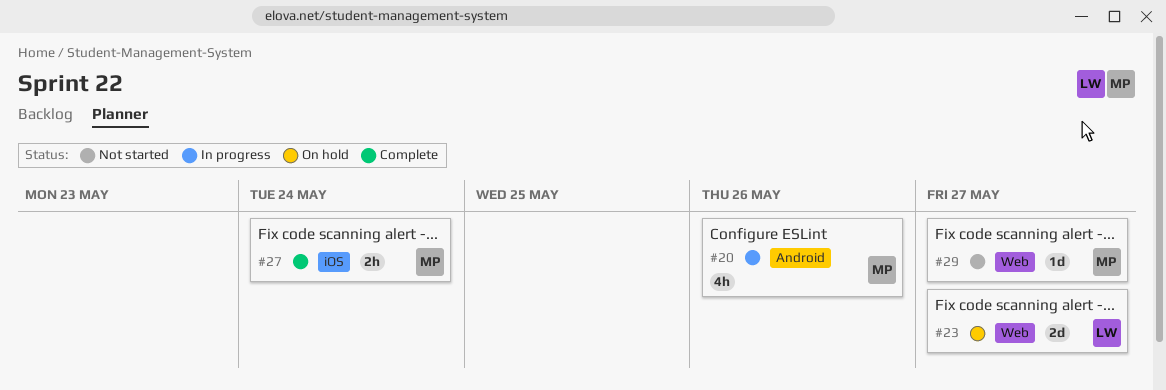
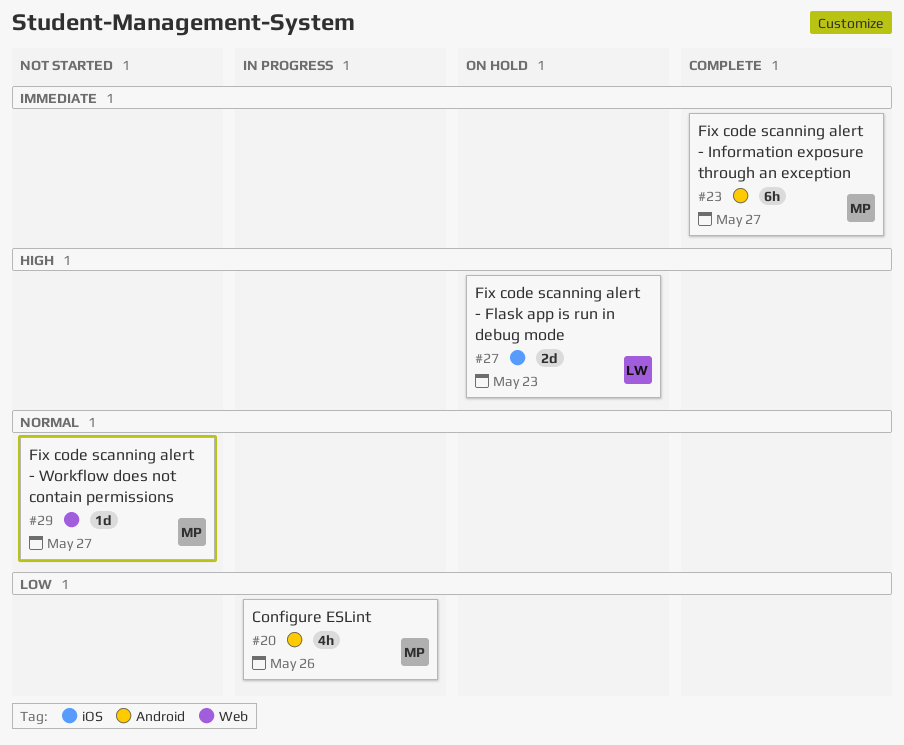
#23, status: On hold -> Complete
#23, owner: LW -> MP
#23, label: Web -> Android
#23, estimate: 2d -> 6h
#27, status: Complete -> On hold
#27, owner: MP -> LW
#27, estimate: 2h -> 2d
#27, due: May 24 -> May 23

